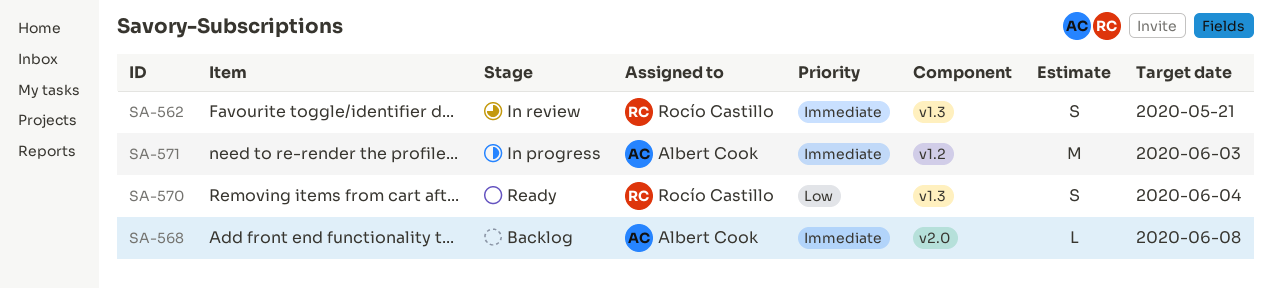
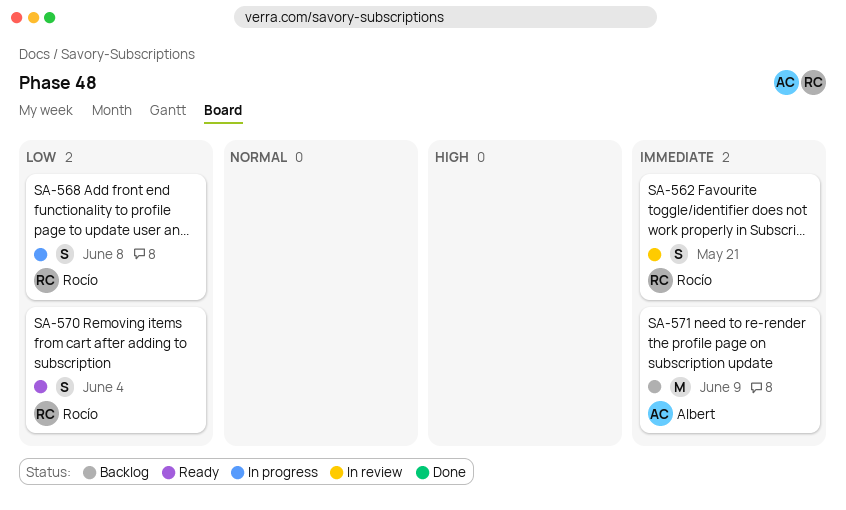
SA-568, status: Backlog -> In progress
SA-568, owner: Albert Cook -> Rocío Castillo
SA-568, priority: Immediate -> Low
SA-568, estimate: L -> S
SA-571, status: In progress -> Backlog
SA-571, due: Jun 3 -> Jun 9

